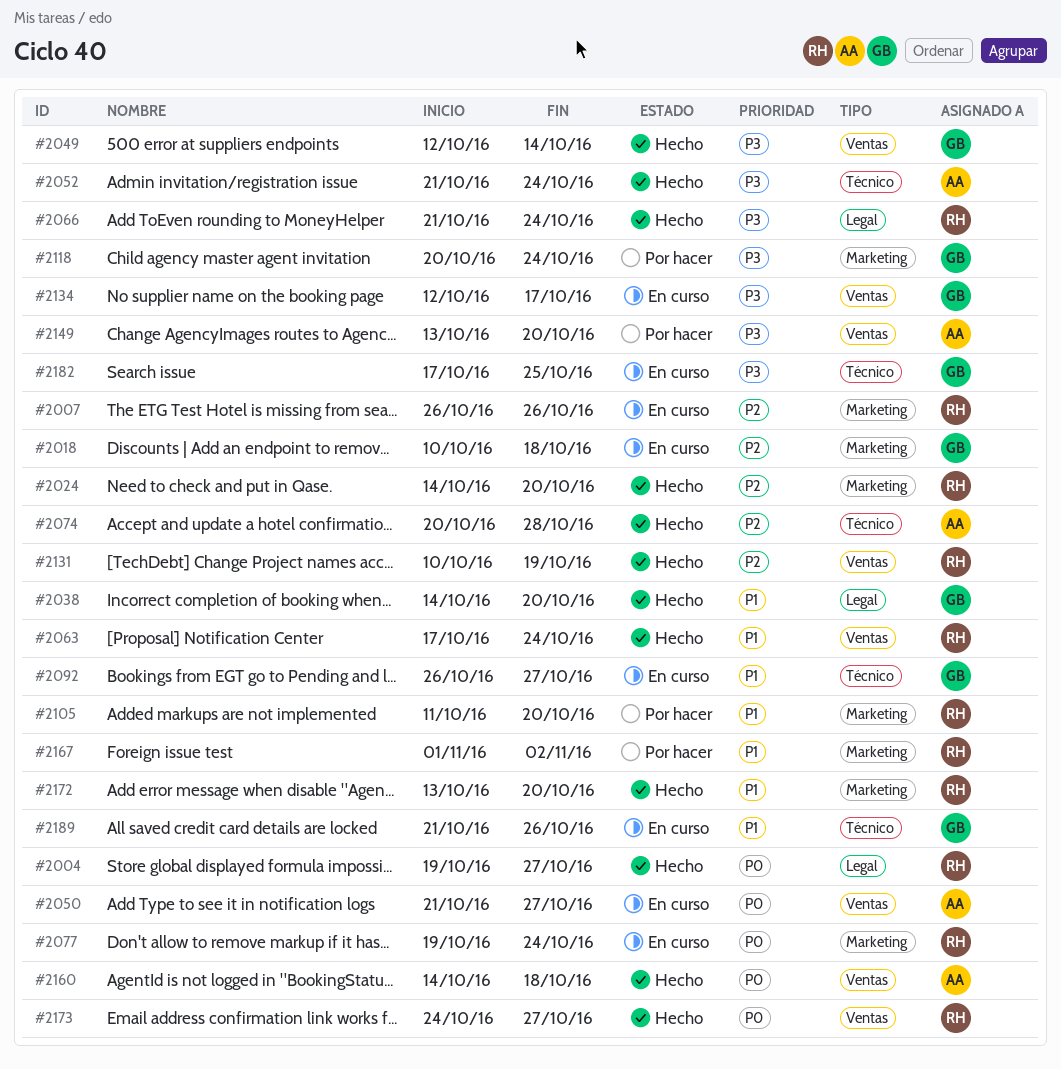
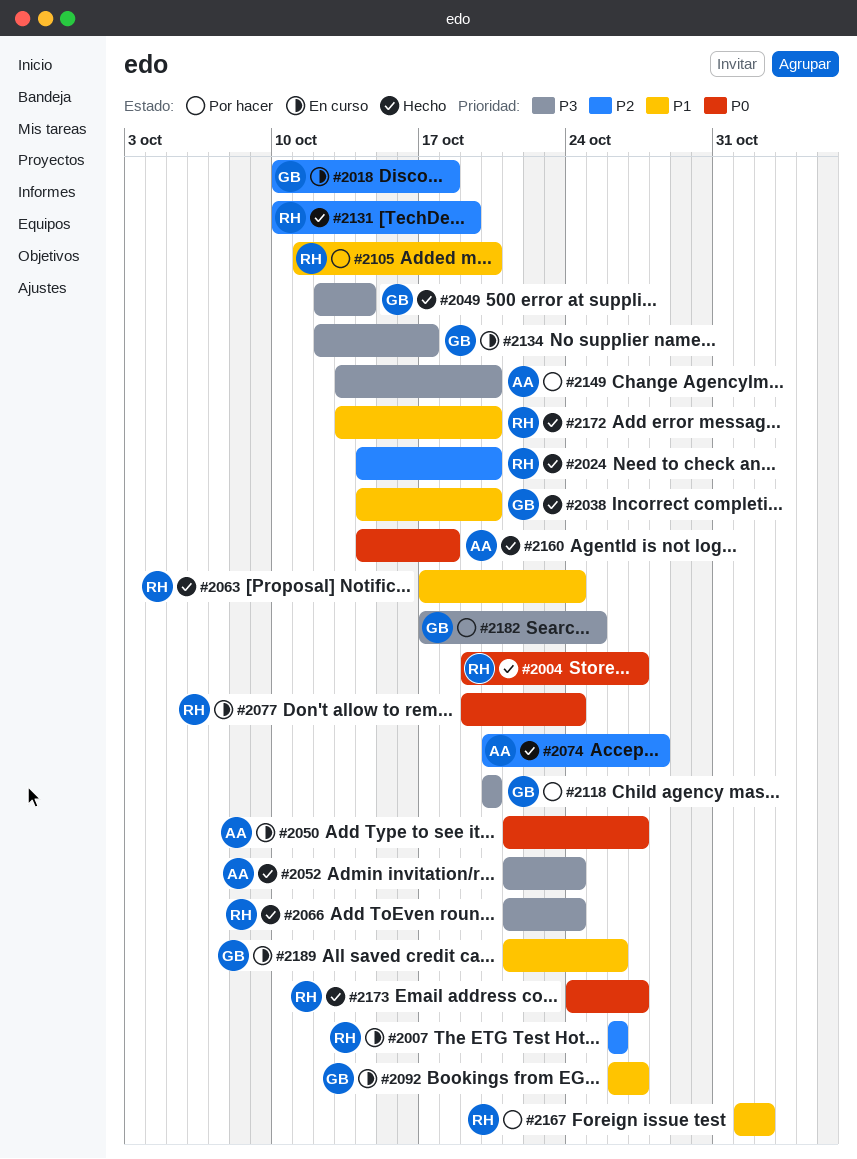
#2118, due: Oct 24 -> Oct 20
#2182, status: En curso -> Por hacer

